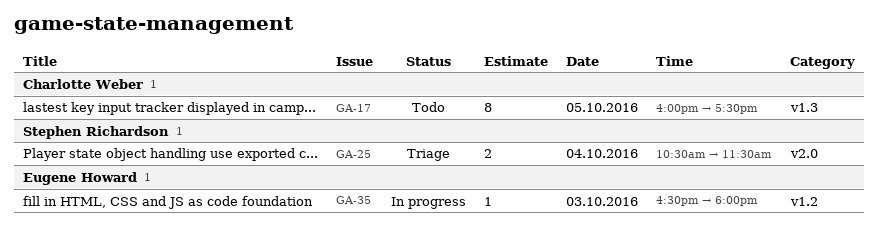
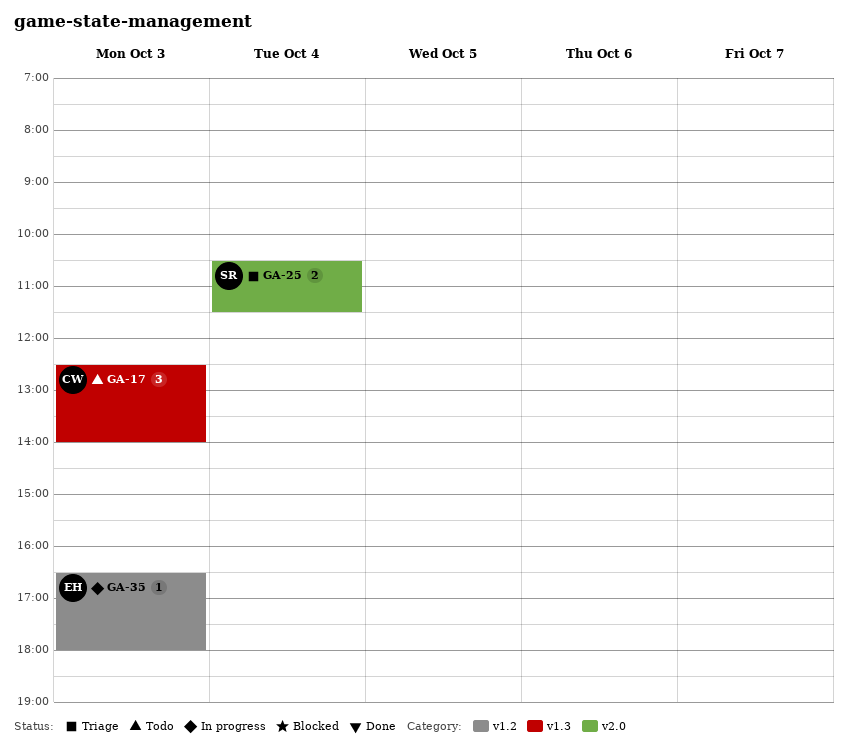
GA-17, estimate: 8 -> 3
GA-17, day: Oct 5 -> Oct 3
GA-17, begins: 16:00 -> 12:30
GA-17, ends: 17:30 -> 14:00

